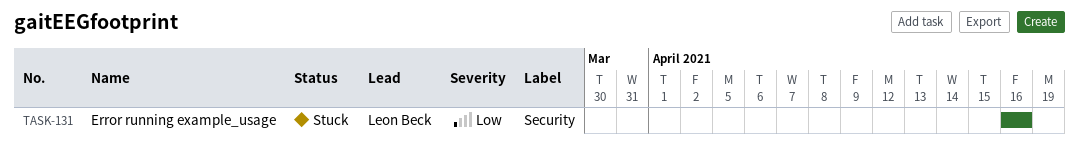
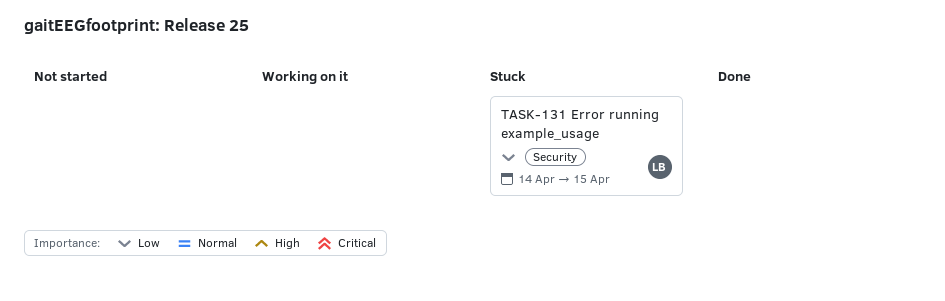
TASK-131, start: Apr 16 -> Apr 14
TASK-131, due: Apr 16 -> Apr 15

